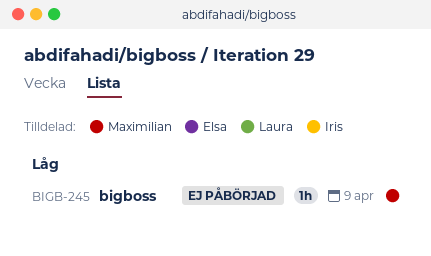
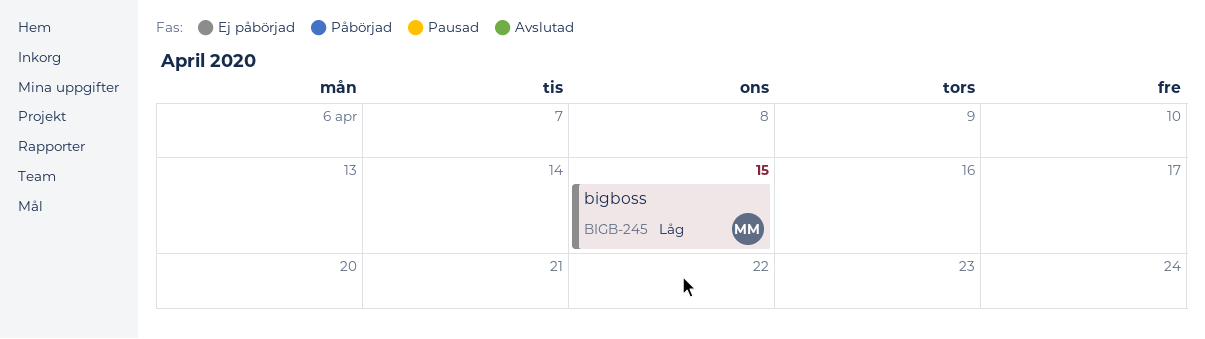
BIGB-245, due: Apr 9 -> Apr 15

